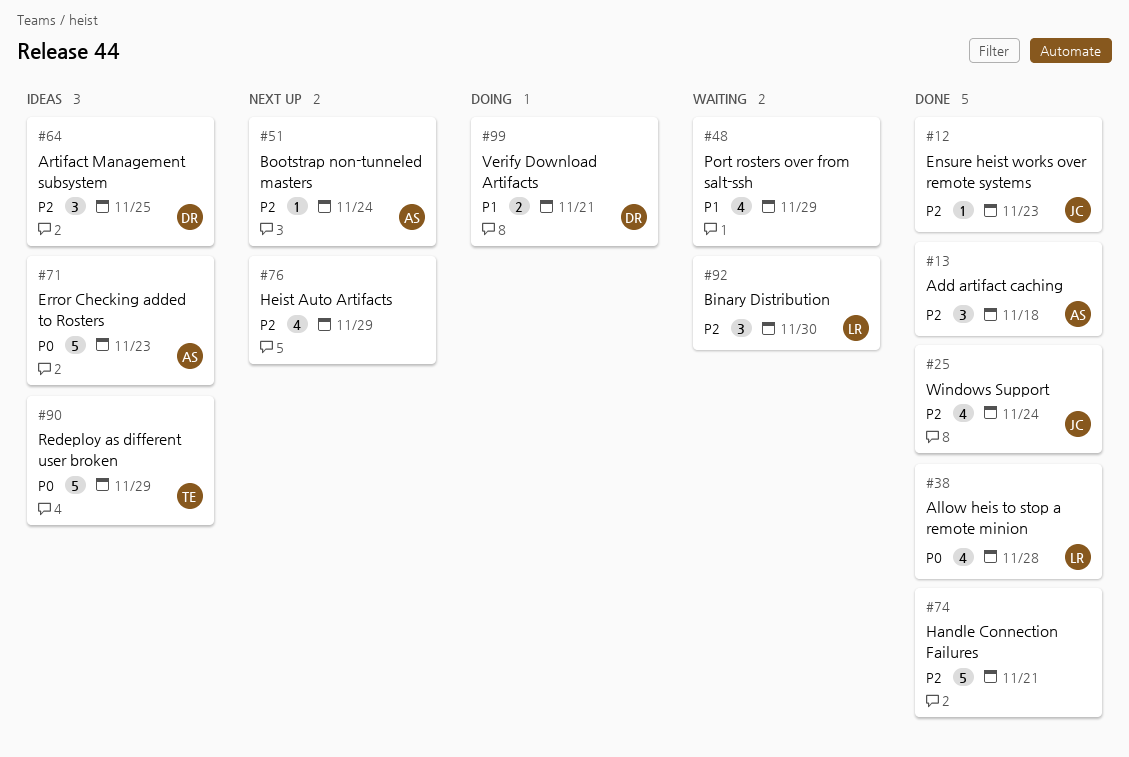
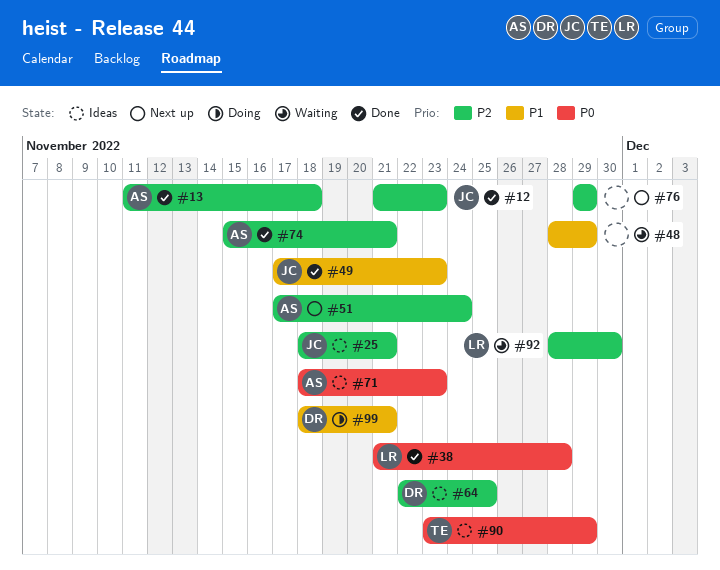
#25, status: Done -> Ideas
#25, due: Nov 24 -> Nov 21
#49: none -> present
#74, owner: none -> AS

